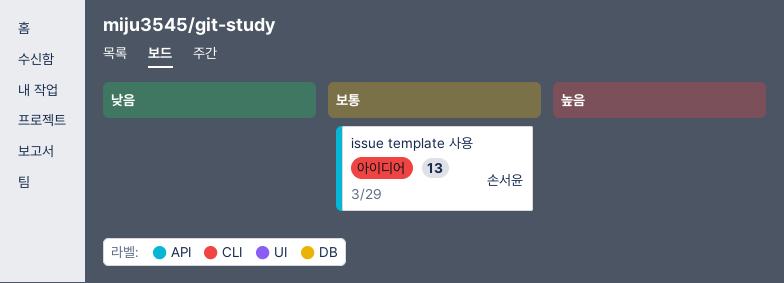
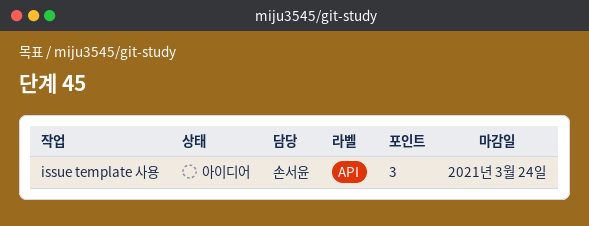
issue template 사용, estimate: 13 -> 3
issue template 사용, due: Mar 29 -> Mar 24

